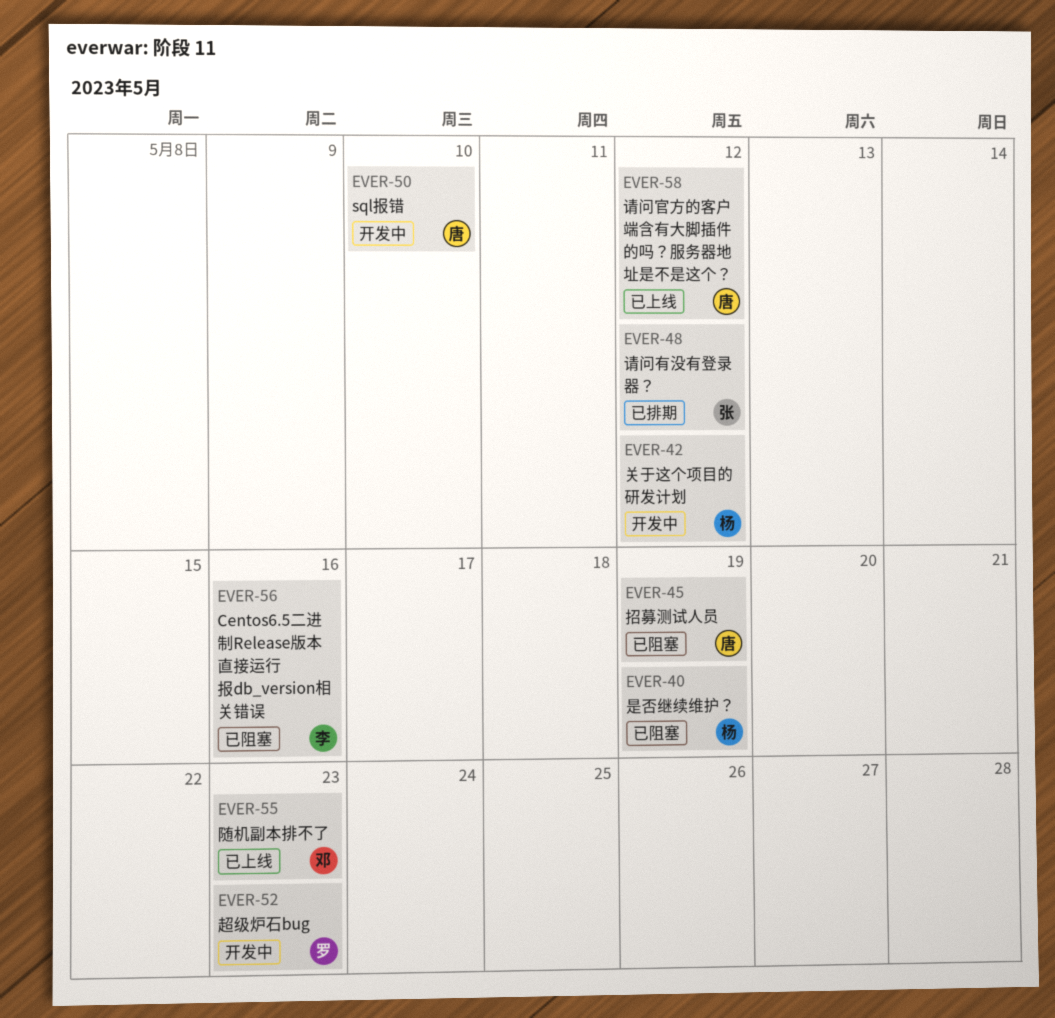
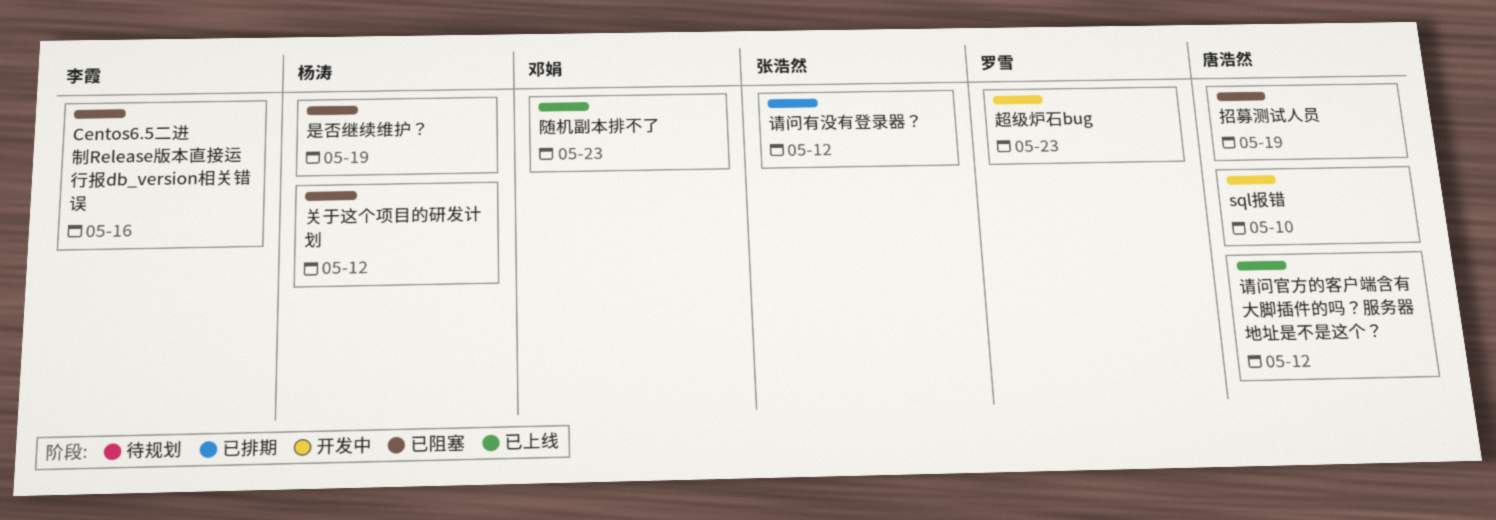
关于这个项目的研发计划, status: 开发中 -> 已阻塞

